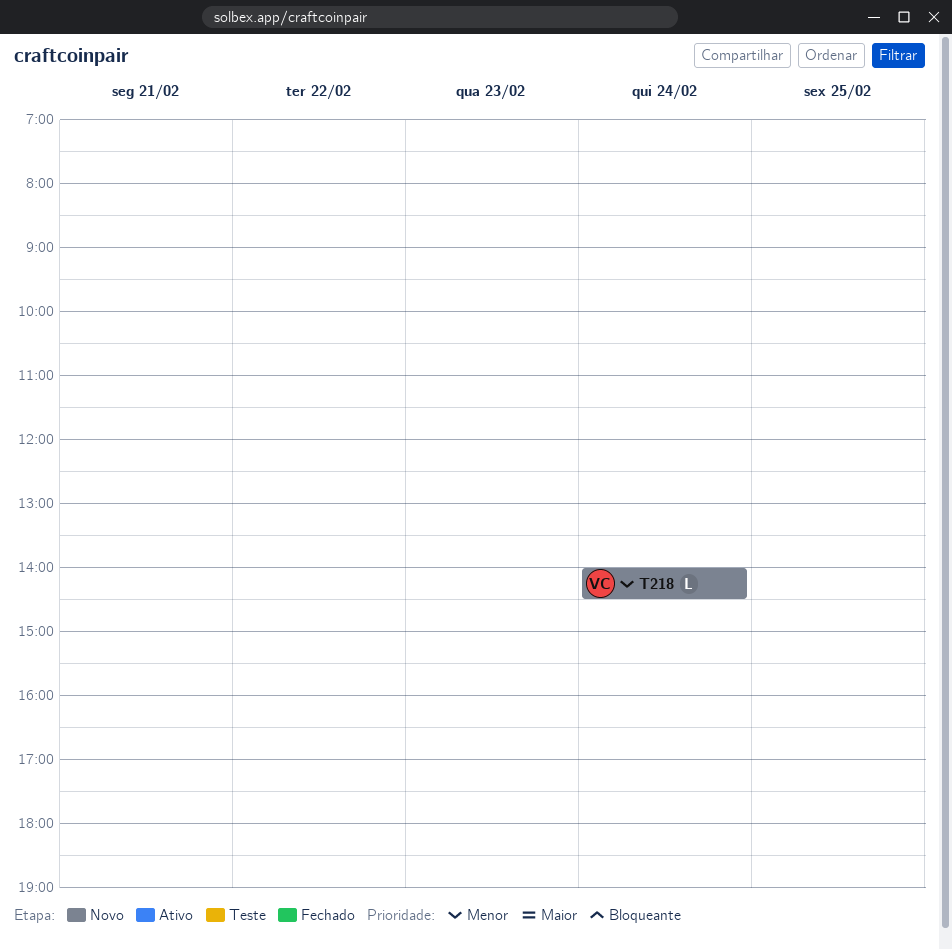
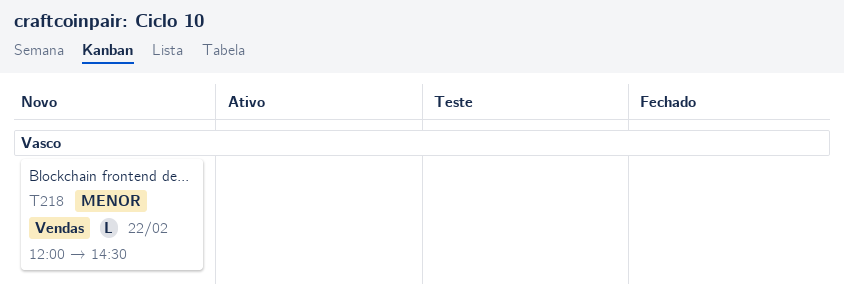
T218, day: Feb 24 -> Feb 22
T218, begins: 14:00 -> 12:00

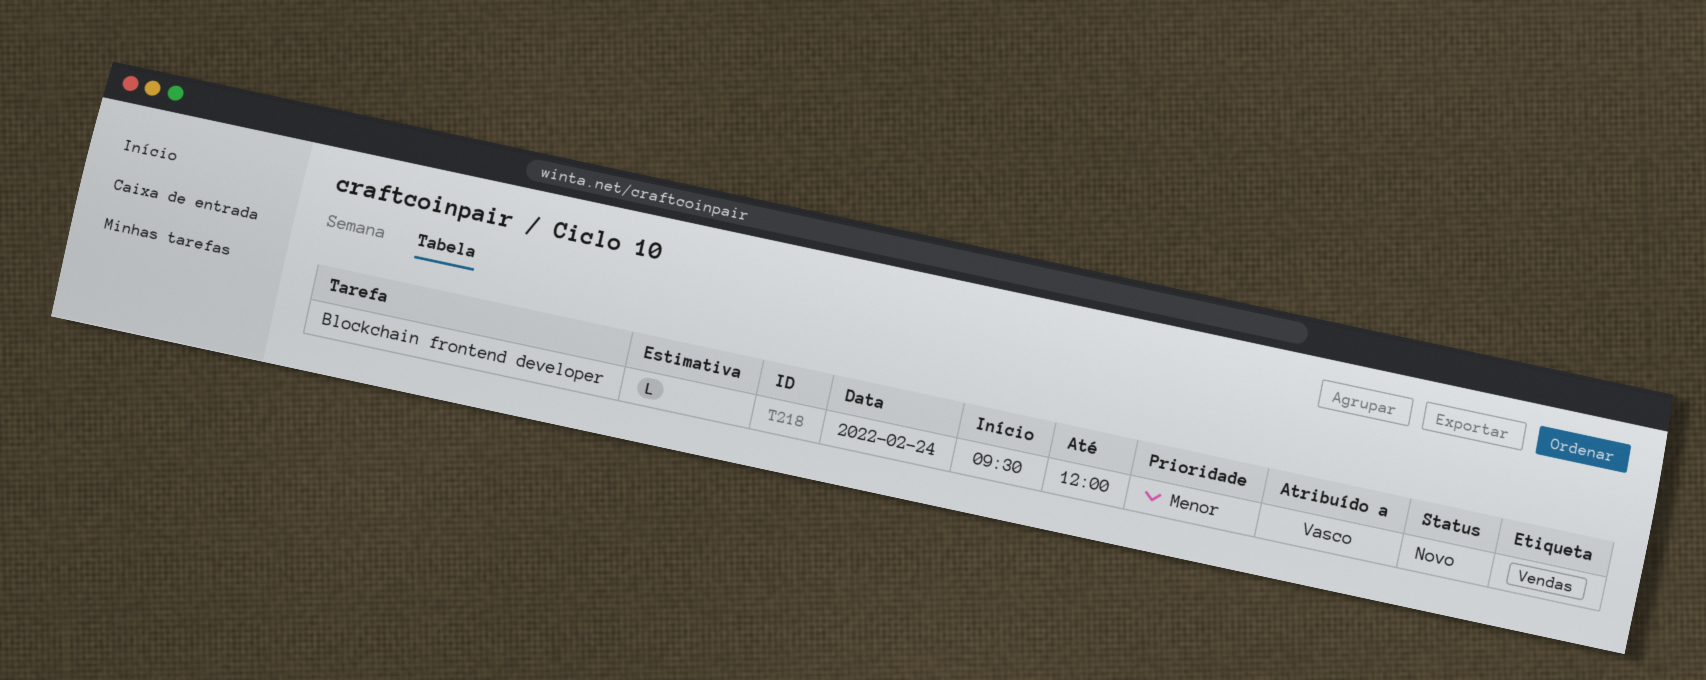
T218, day: Feb 22 -> Feb 24
T218, begins: 12:00 -> 09:30
T218, ends: 14:30 -> 12:00

